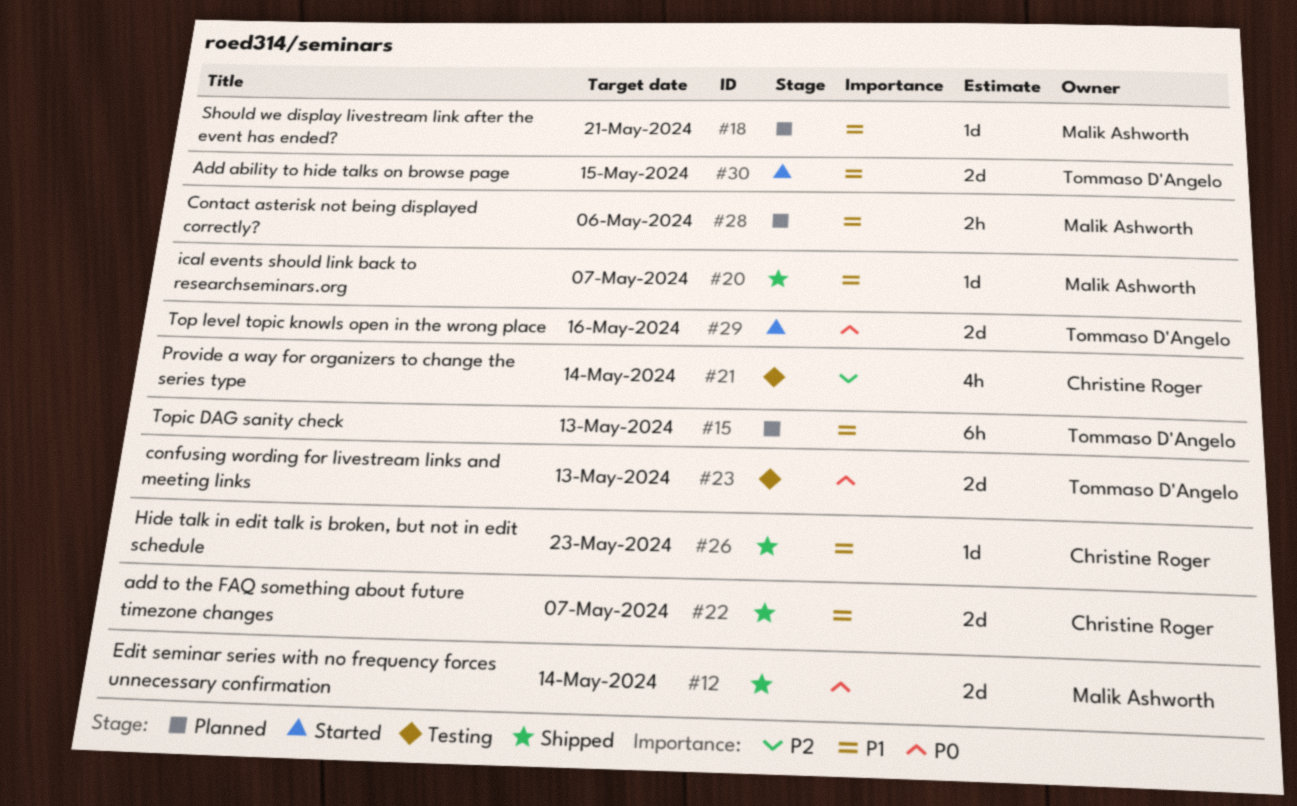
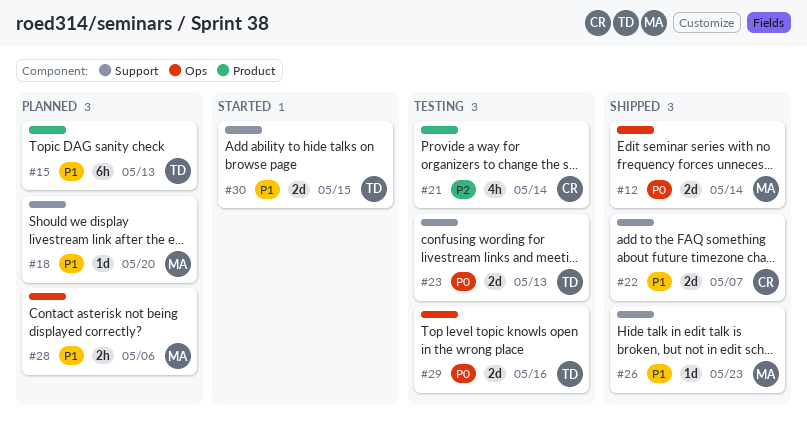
#18, due: May 21 -> May 20
#20: present -> none
#26, owner: Christine Roger -> Malik Ashworth
#29, status: Started -> Testing

